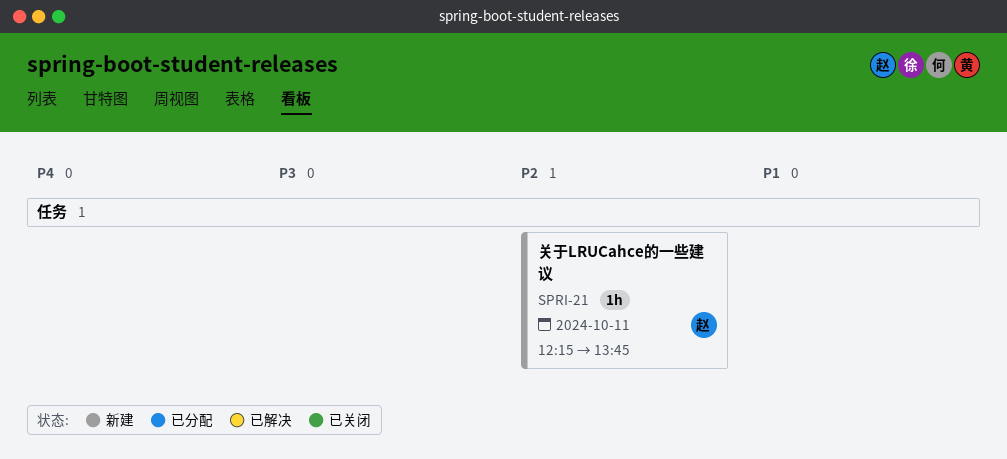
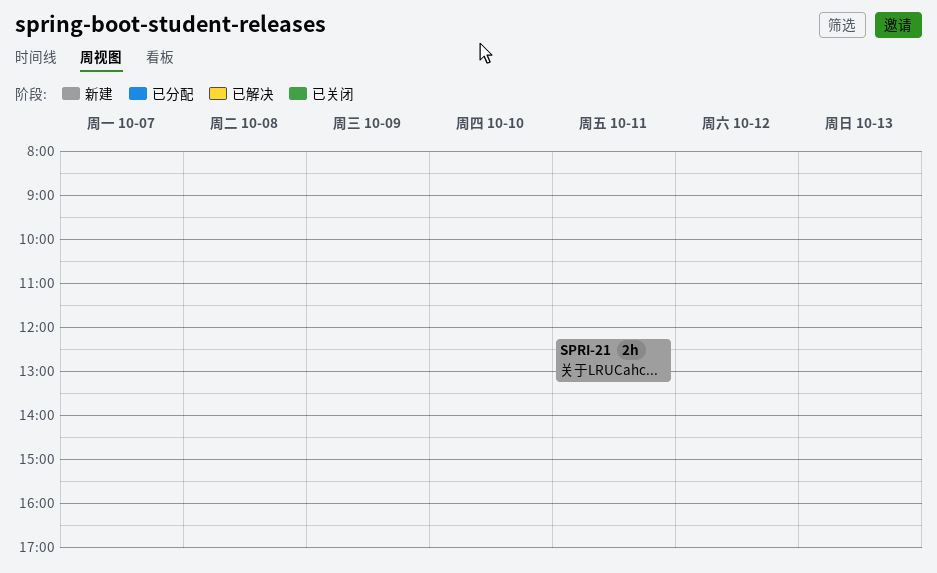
SPRI-21, estimate: 1h -> 2h
SPRI-21, ends: 13:45 -> 13:15

